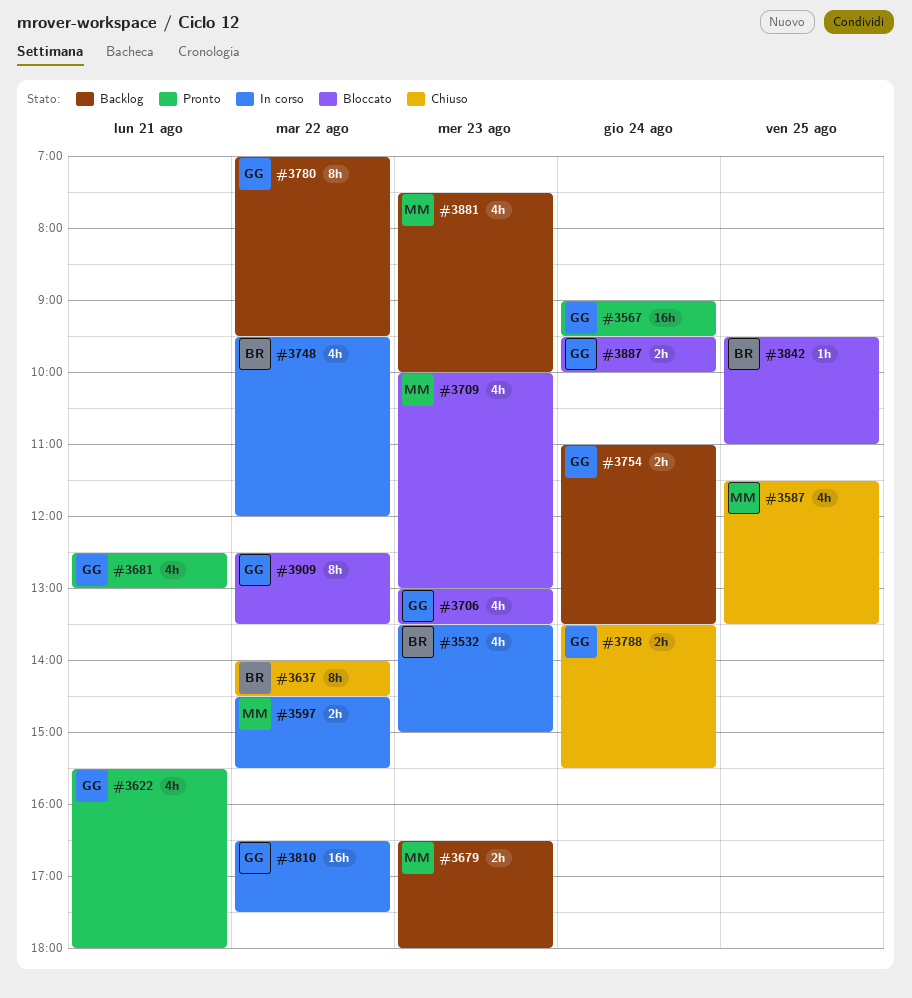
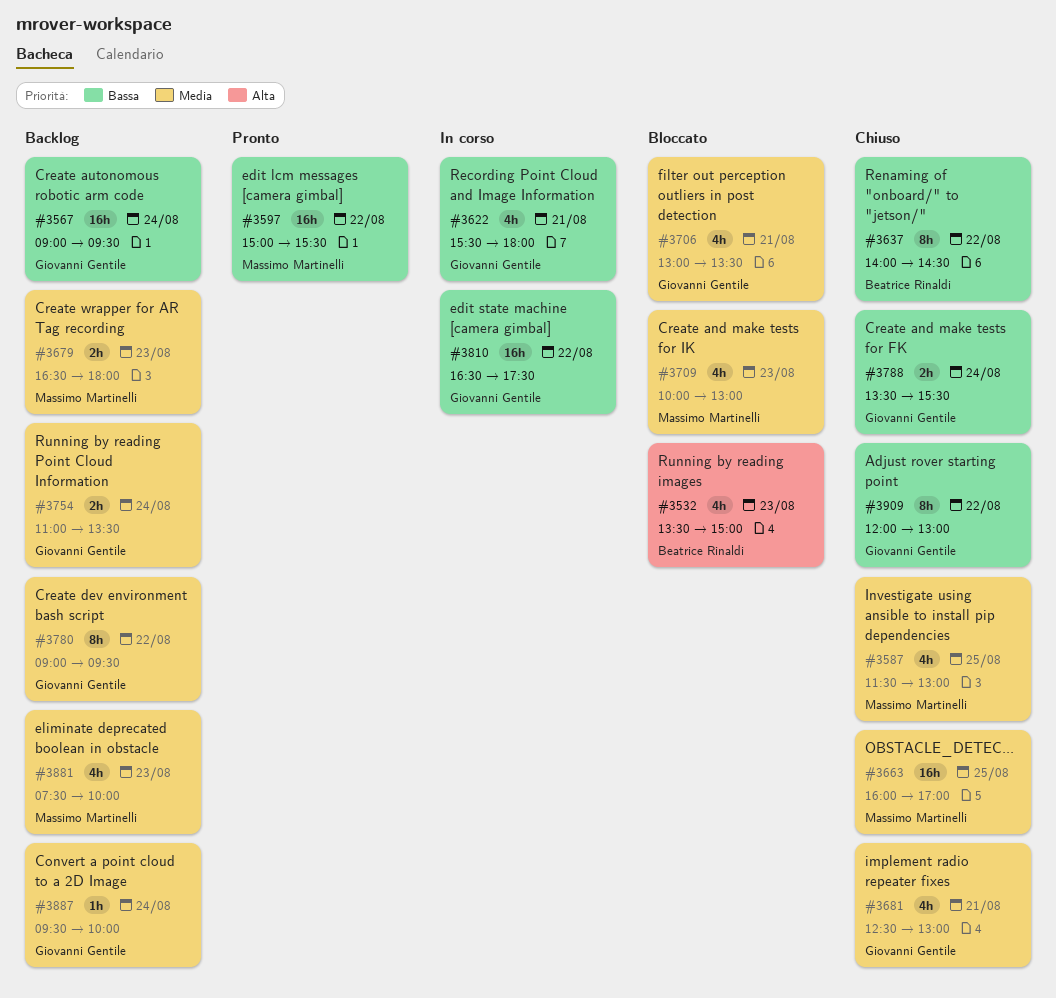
#3532, status: In corso -> Bloccato
#3567, status: Pronto -> Backlog
#3587, ends: 13:30 -> 13:00
#3597, status: In corso -> Pronto
#3597, estimate: 2h -> 16h
#3597, begins: 14:30 -> 15:00
#3622, status: Pronto -> In corso
#3663: none -> present
#3681, status: Pronto -> Chiuso
#3706, day: Aug 23 -> Aug 21
#3748: present -> none
#3780, begins: 07:00 -> 09:00
#3842: present -> none
#3887, status: Bloccato -> Backlog
#3887, estimate: 2h -> 1h
#3909, status: Bloccato -> Chiuso
#3909, begins: 12:30 -> 12:00
#3909, ends: 13:30 -> 13:00

